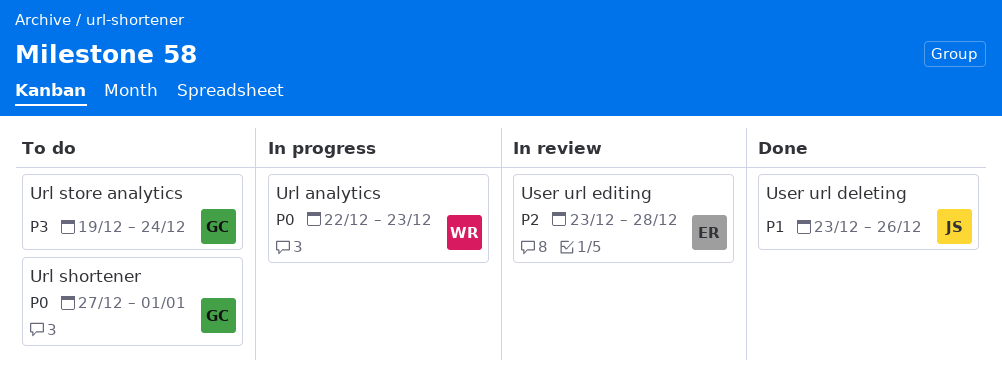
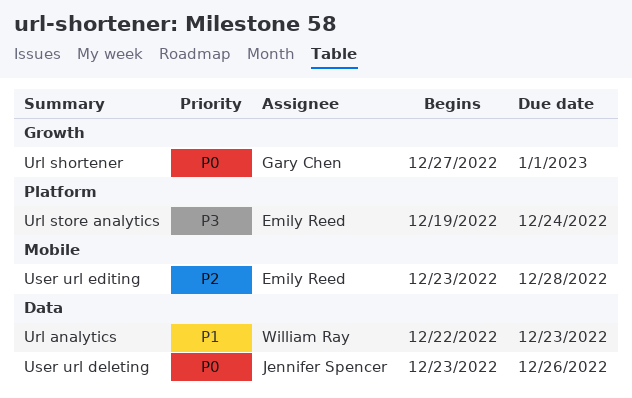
Url analytics, priority: P0 -> P1
Url store analytics, owner: Gary Chen -> Emily Reed
User url deleting, priority: P1 -> P0

